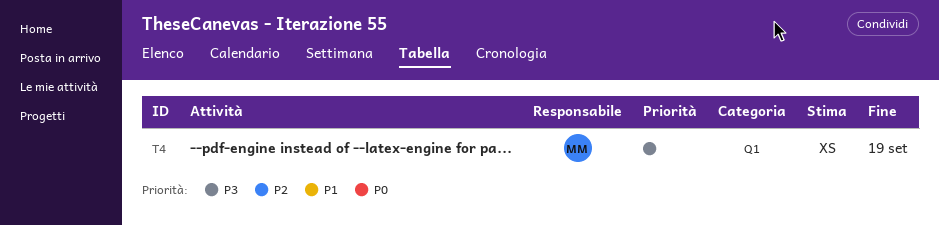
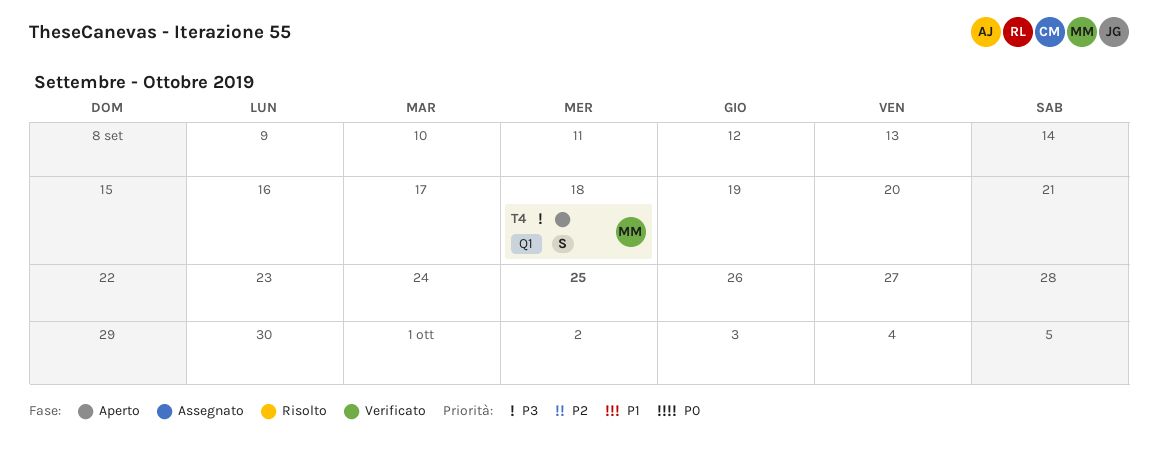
T4, estimate: XS -> S
T4, due: Sep 19 -> Sep 18

